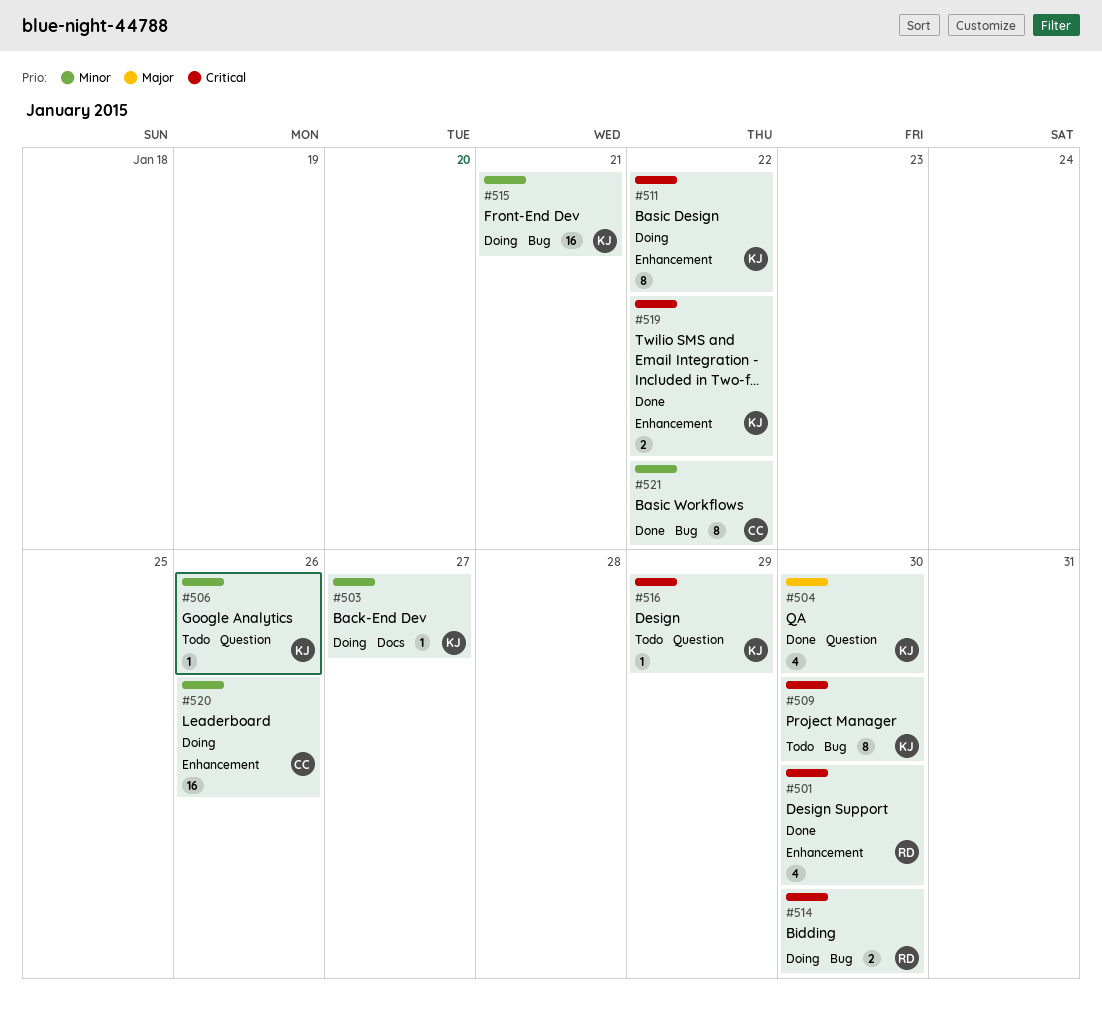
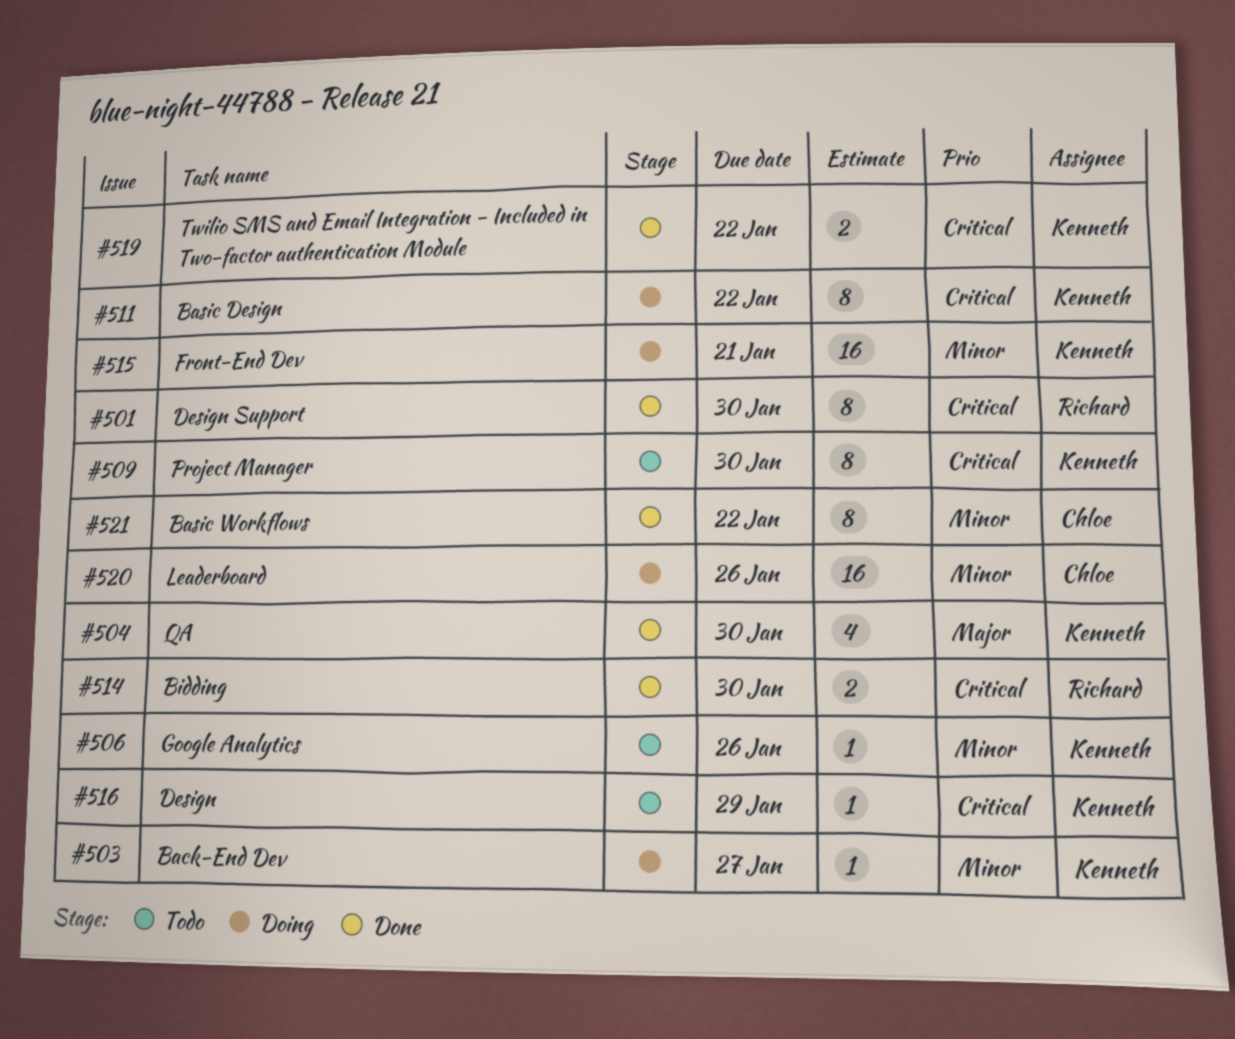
#501, estimate: 4 -> 8
#514, status: Doing -> Done

